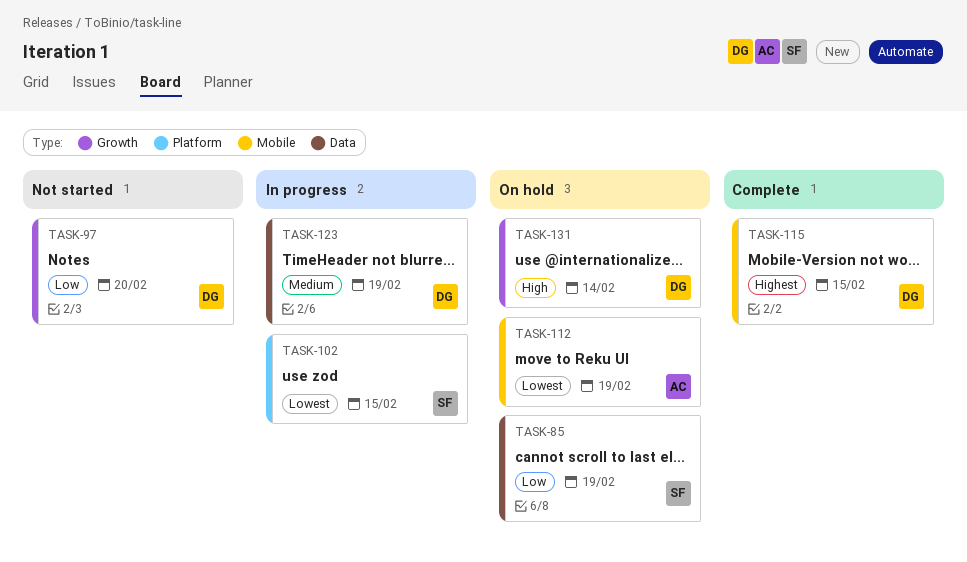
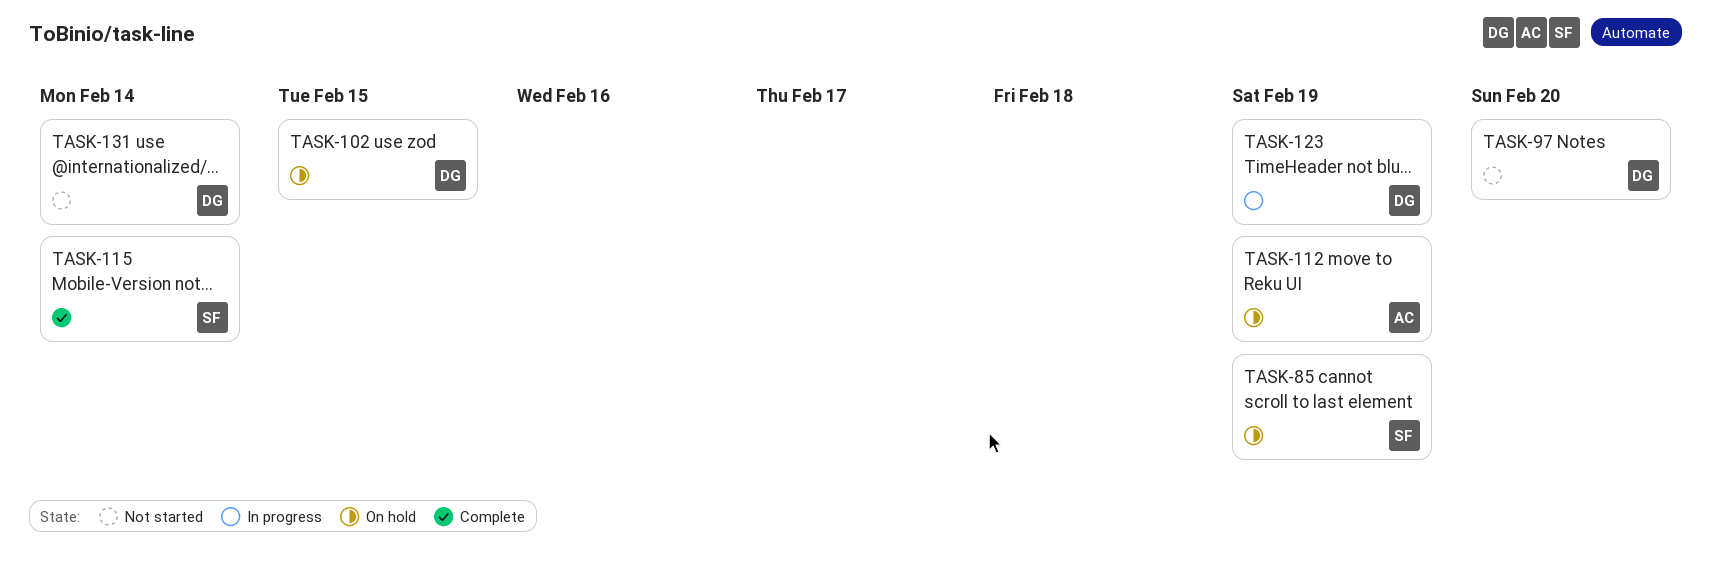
TASK-102, status: In progress -> On hold
TASK-102, owner: SF -> DG
TASK-115, owner: DG -> SF
TASK-115, due: Feb 15 -> Feb 14
TASK-131, status: On hold -> Not started

